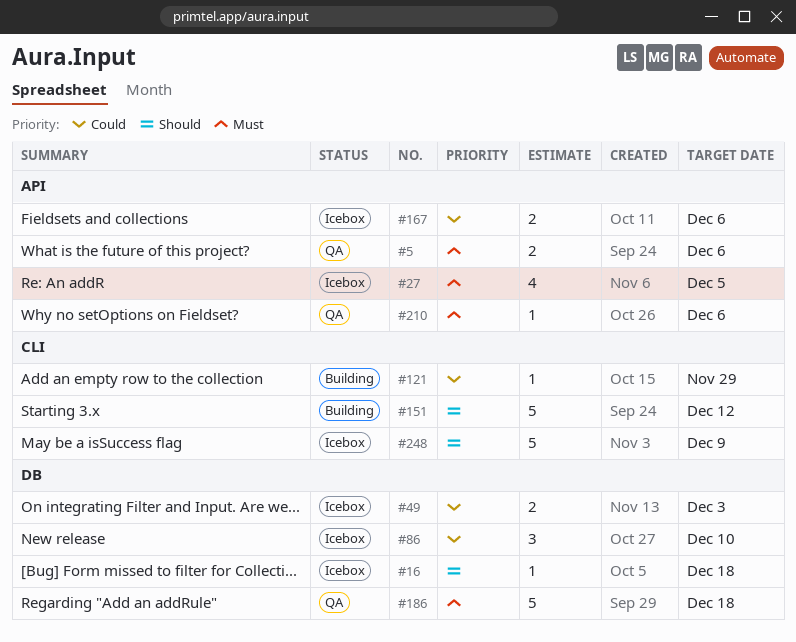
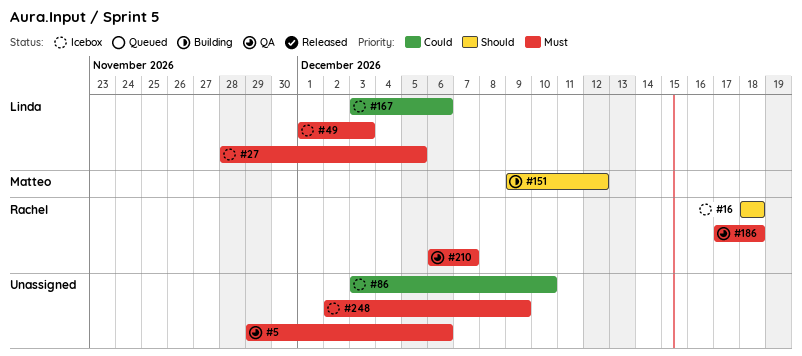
#49, priority: Could -> Must
#121: present -> none
#210, due: Dec 6 -> Dec 7
#248, priority: Should -> Must

